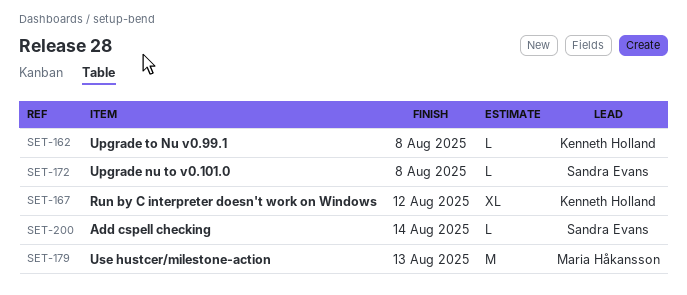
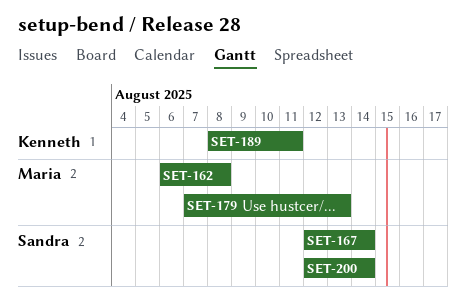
SET-162, owner: Kenneth Holland -> Maria Håkansson
SET-167, owner: Kenneth Holland -> Sandra Evans
SET-167, due: Aug 12 -> Aug 14
SET-172: present -> none
SET-189: none -> present

